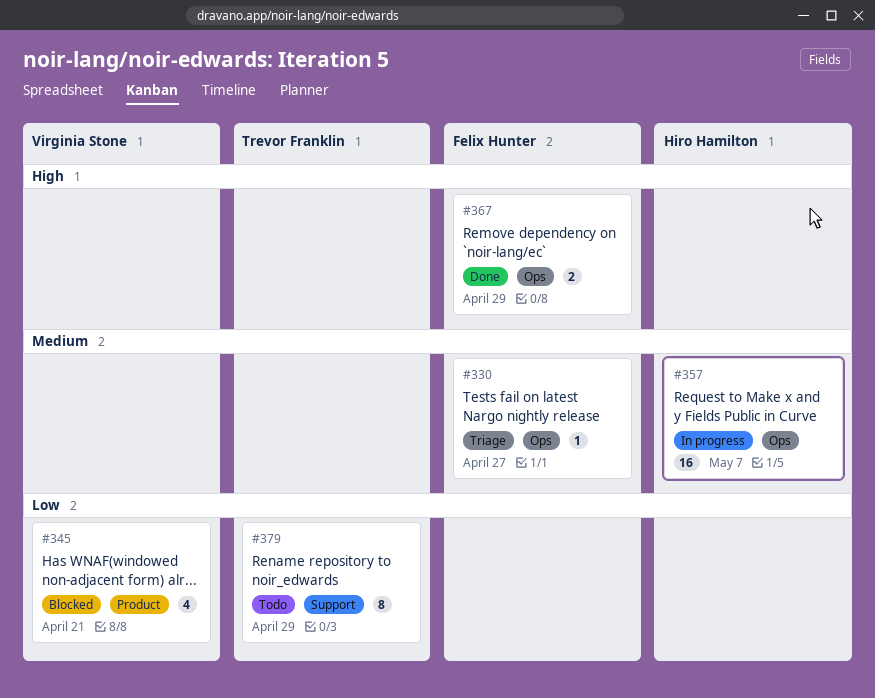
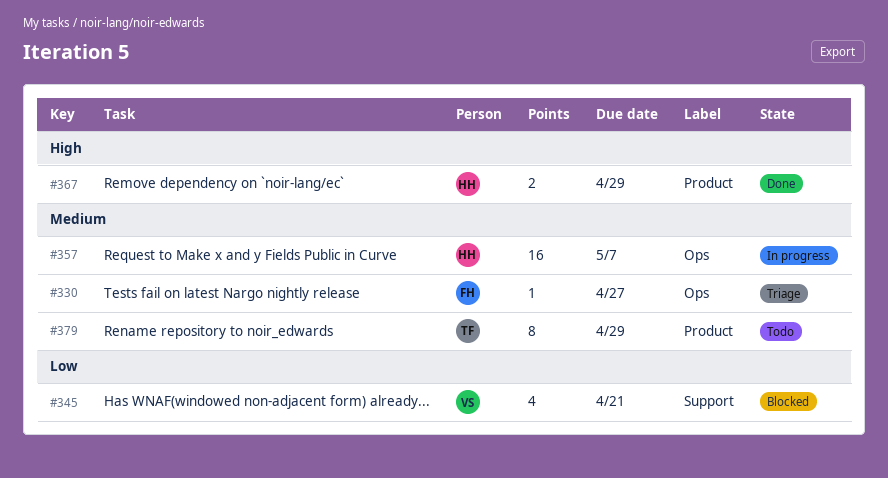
#345, label: Product -> Support
#367, owner: Felix Hunter -> Hiro Hamilton
#367, label: Ops -> Product
#379, priority: Low -> Medium
#379, label: Support -> Product

